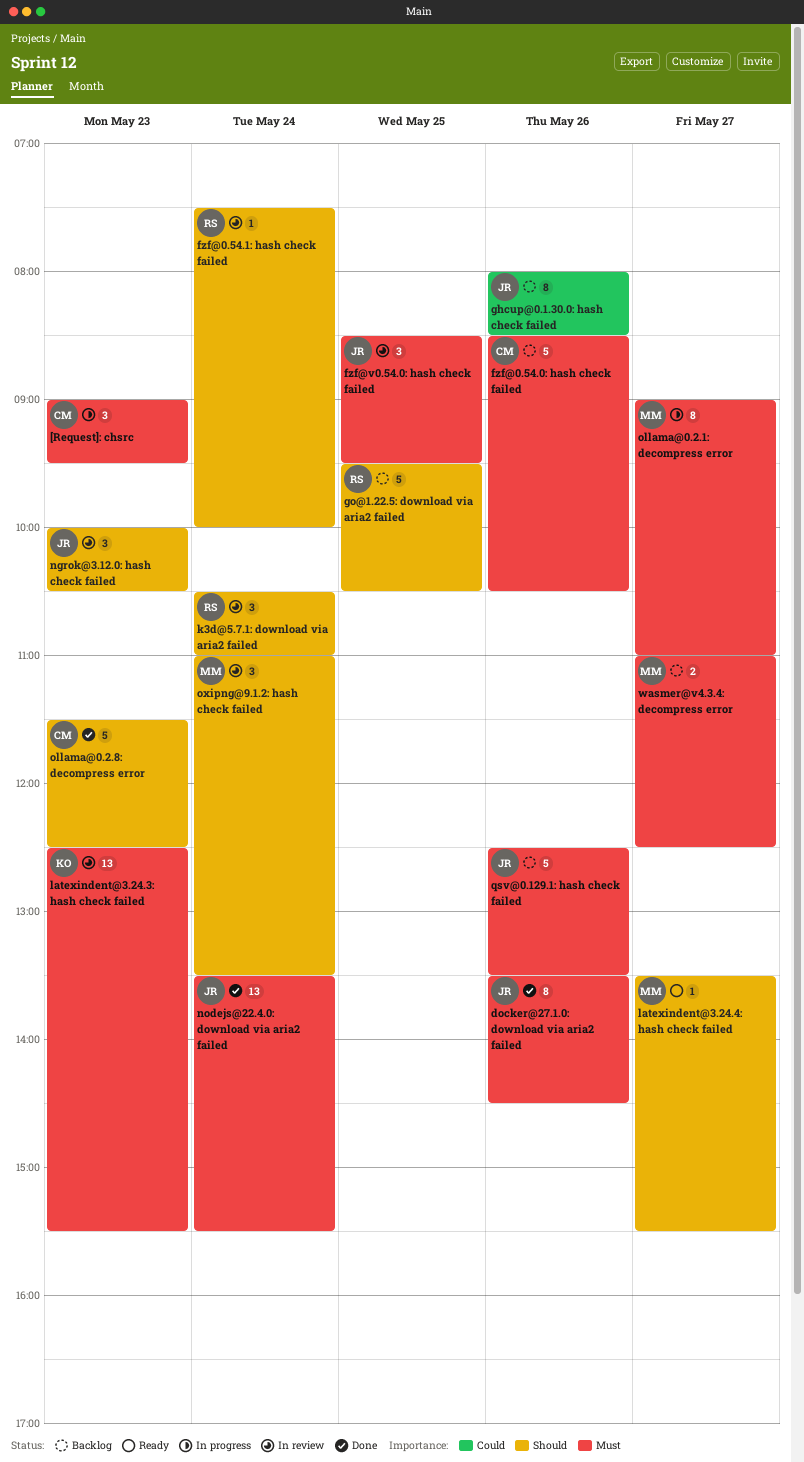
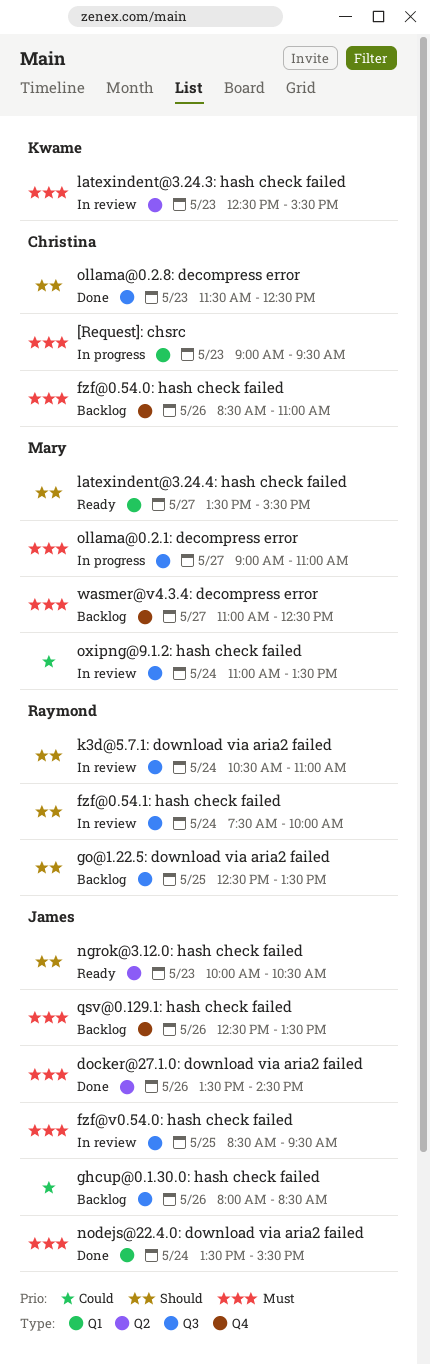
fzf@0.54.0: hash check failed, ends: 10:30 -> 11:00
go@1.22.5: download via aria2 failed, begins: 09:30 -> 12:30
go@1.22.5: download via aria2 failed, ends: 10:30 -> 13:30
ngrok@3.12.0: hash check failed, status: In review -> Ready
oxipng@9.1.2: hash check failed, priority: Should -> Could

